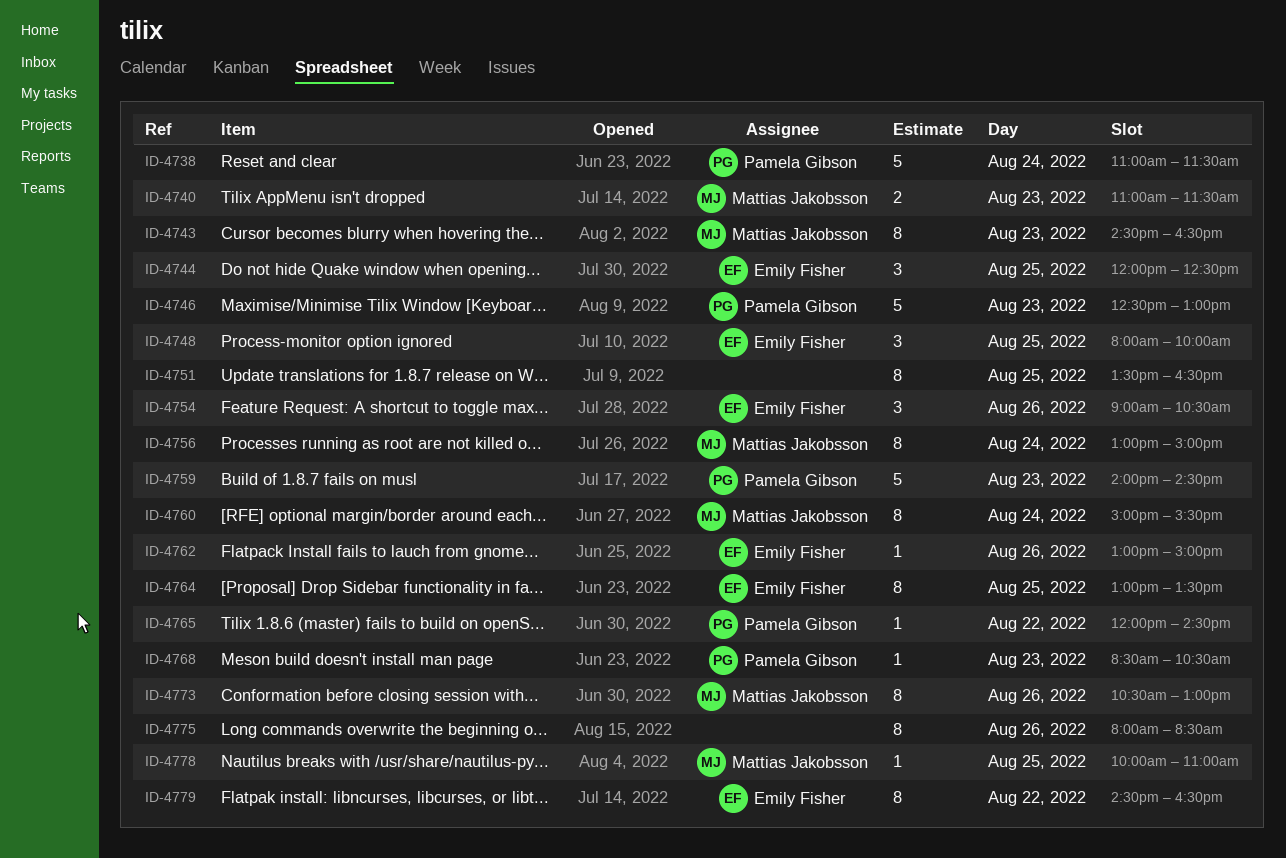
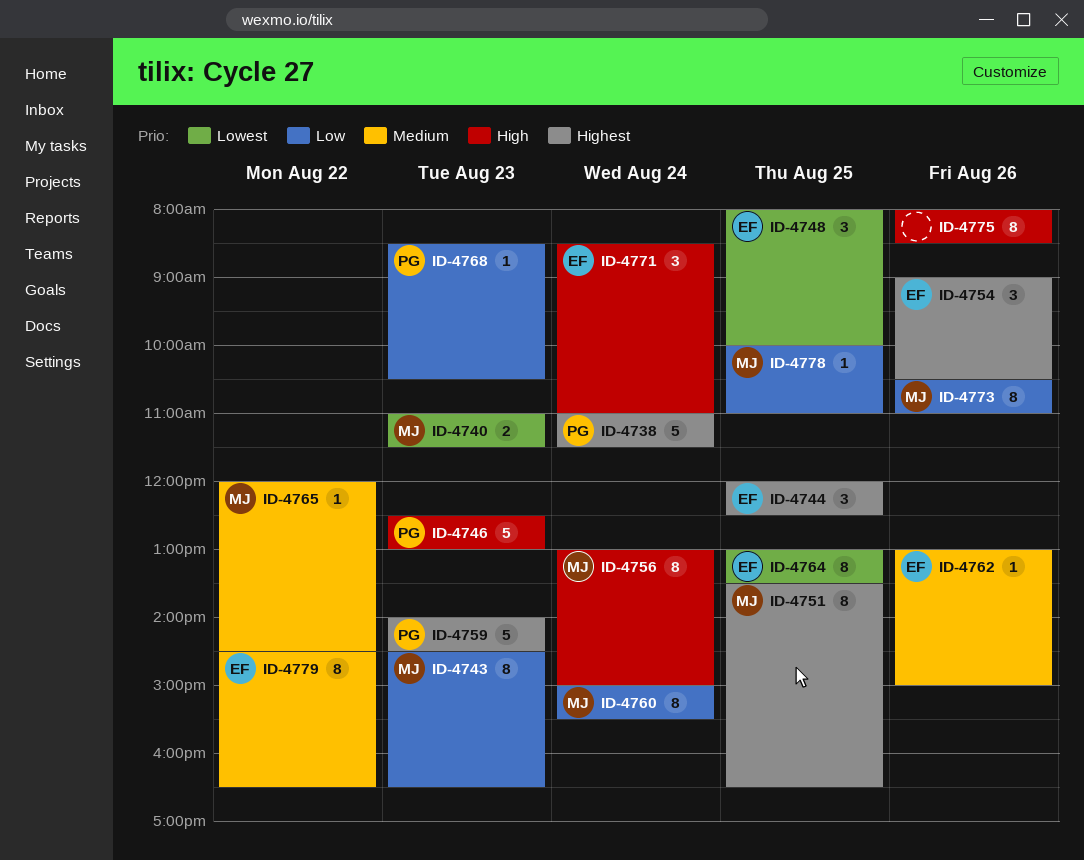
ID-4751, owner: none -> Mattias Jakobsson
ID-4765, owner: Pamela Gibson -> Mattias Jakobsson
ID-4771: none -> present
ID-4773, ends: 13:00 -> 11:00

